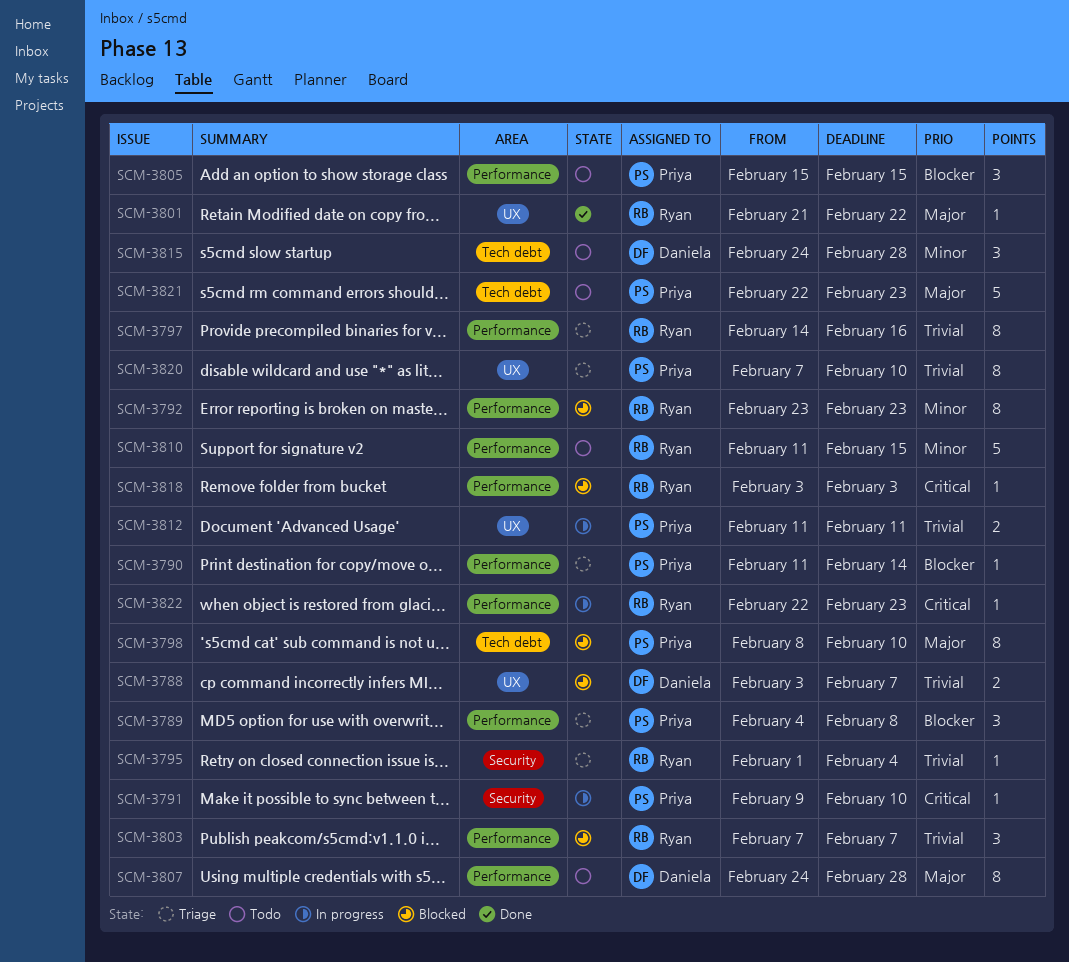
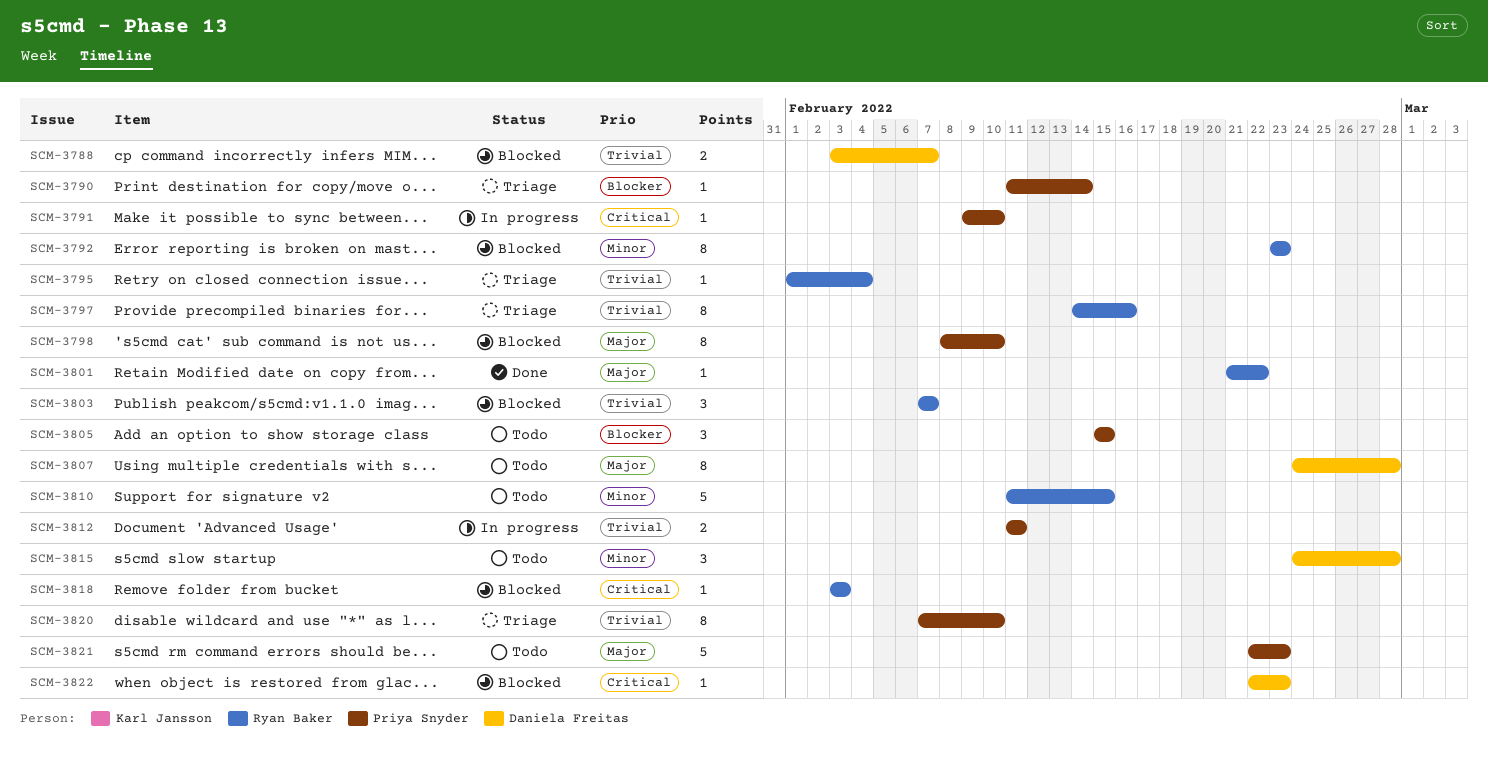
SCM-3789: present -> none
SCM-3822, status: In progress -> Blocked
SCM-3822, owner: Ryan Baker -> Daniela Freitas

